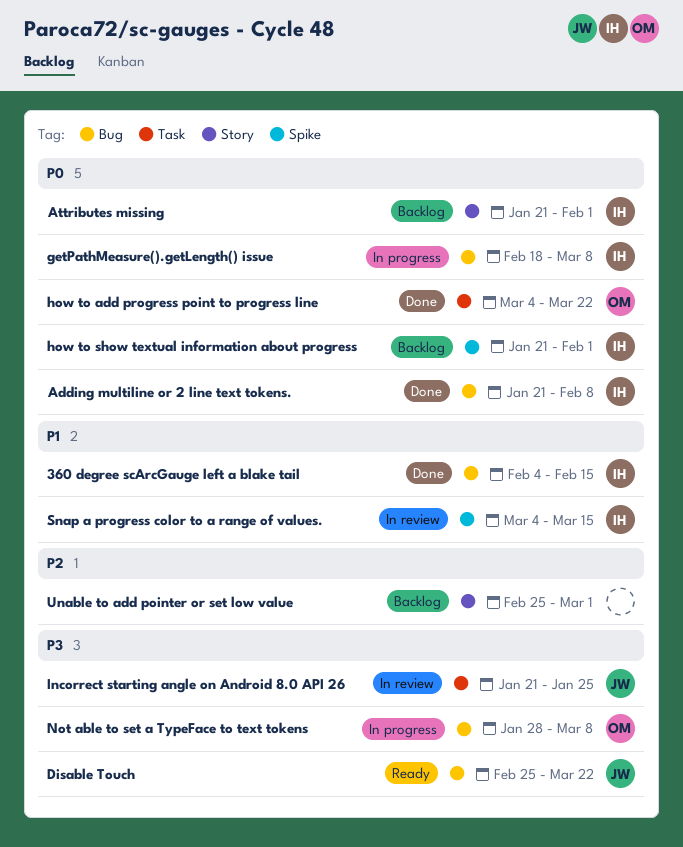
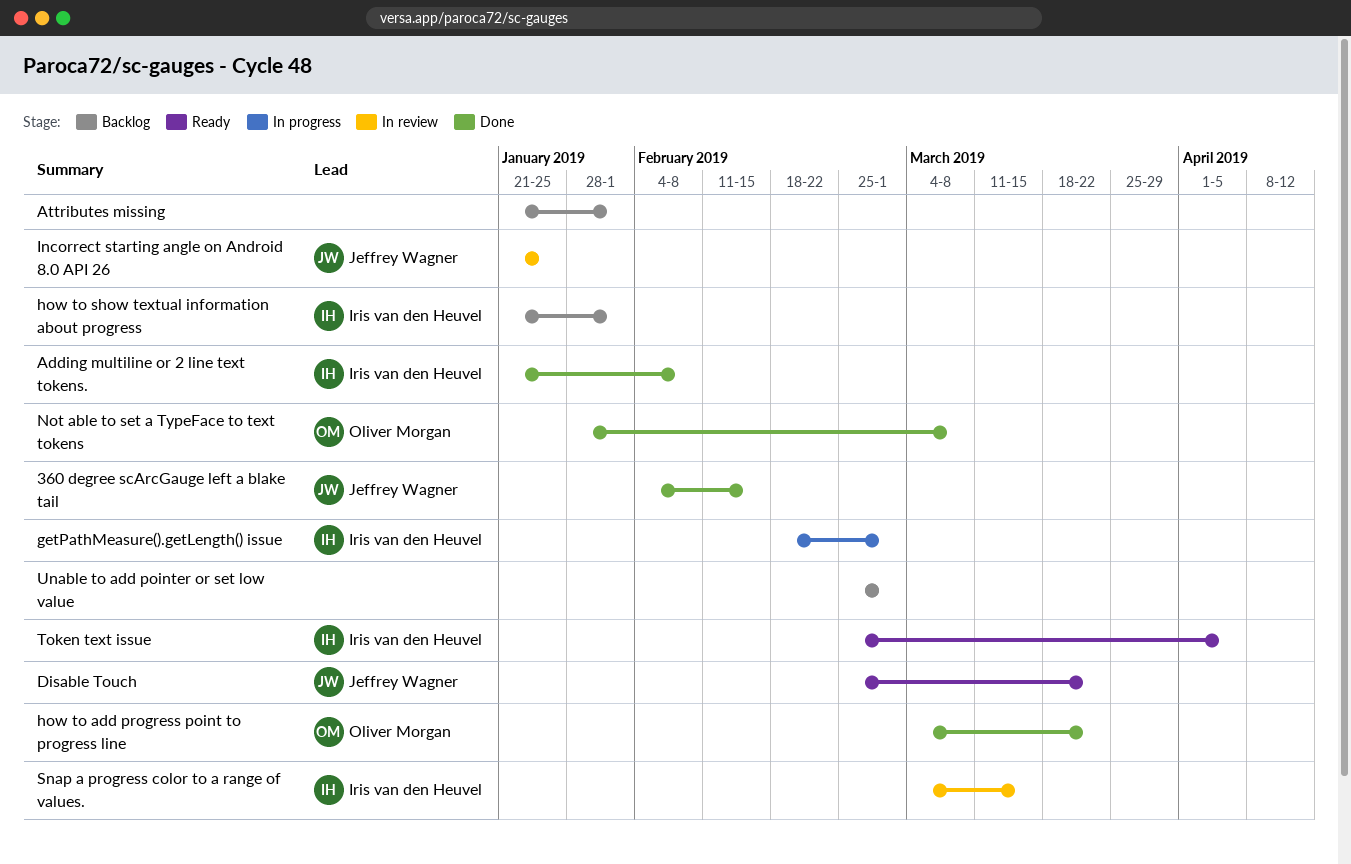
360 degree scArcGauge left a blake tail, owner: Iris van den Heuvel -> Jeffrey Wagner
Attributes missing, owner: Iris van den Heuvel -> none
getPathMeasure().getLength() issue, due: Mar 8 -> Mar 1
Not able to set a TypeFace to text tokens, status: In progress -> Done
Token text issue: none -> present

